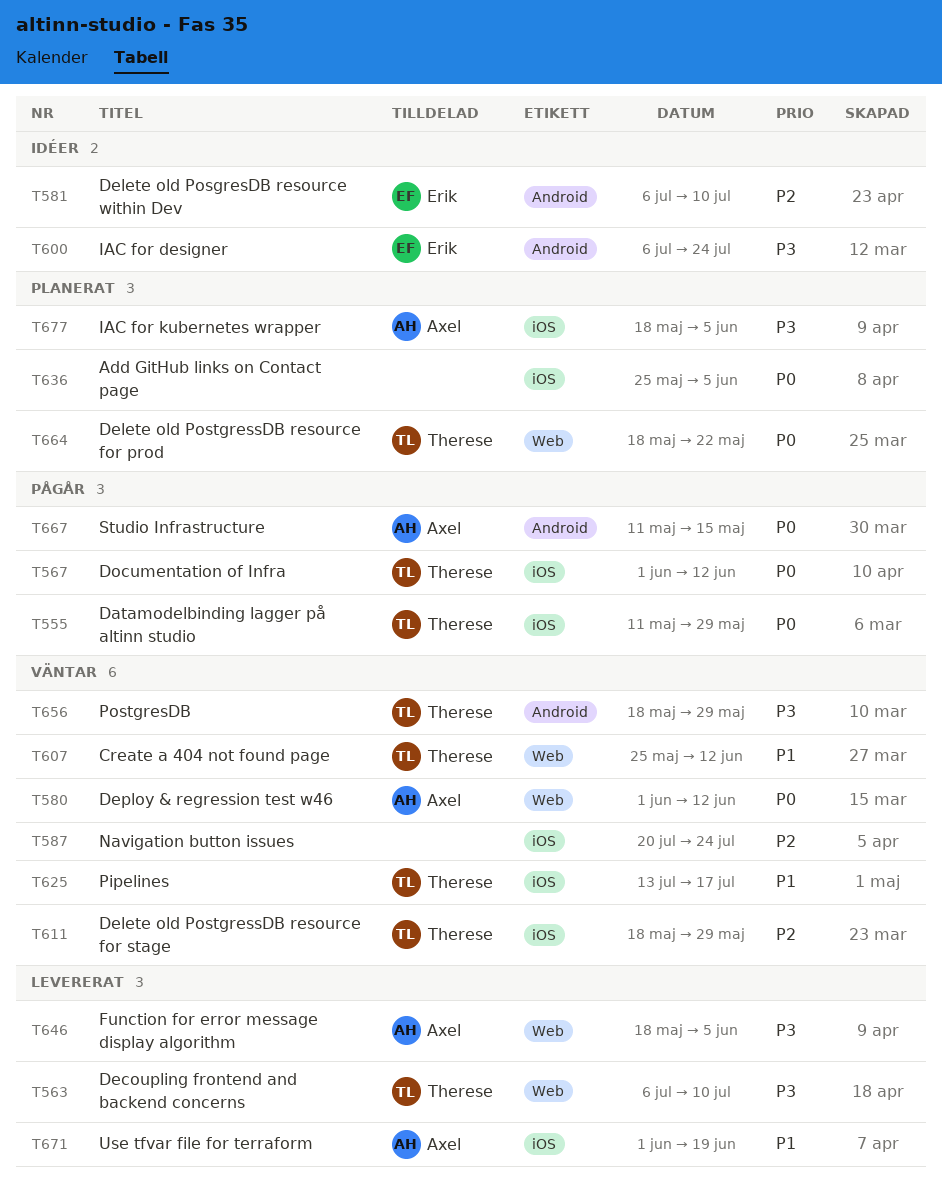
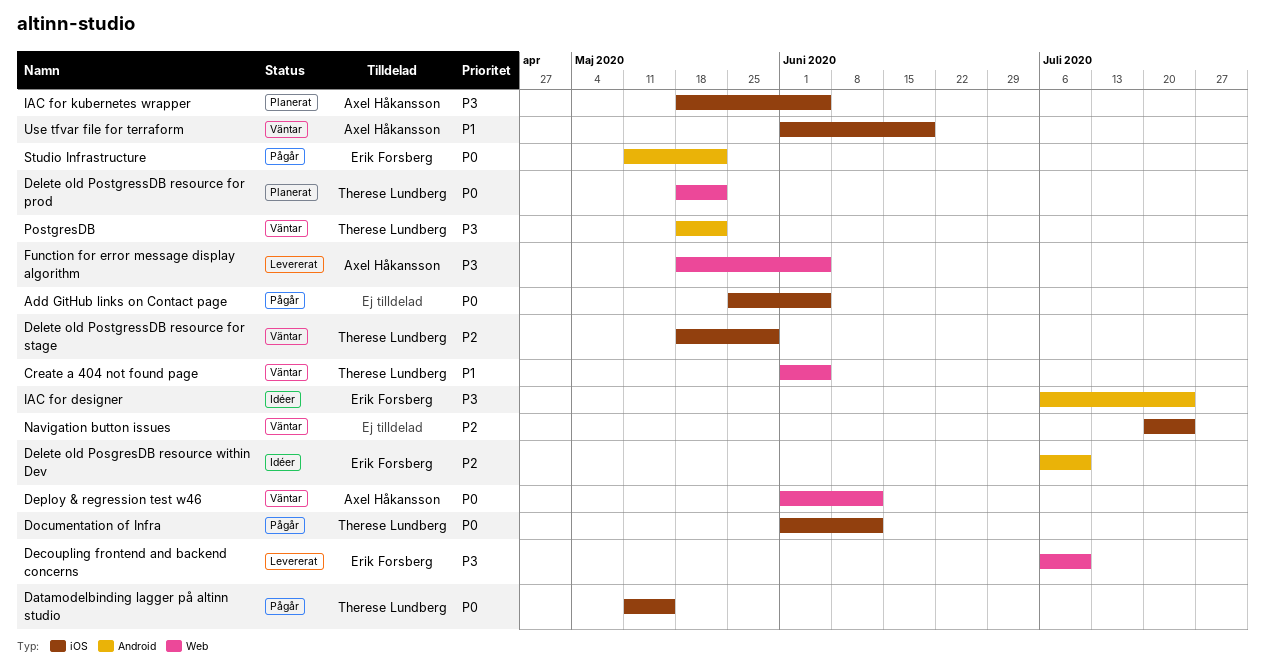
Add GitHub links on Contact page, status: Planerat -> Pågår
Create a 404 not found page, start: May 25 -> Jun 1
Create a 404 not found page, due: Jun 12 -> Jun 5
Datamodelbinding lagger på altinn studio, due: May 29 -> May 15
Decoupling frontend and backend concerns, owner: Therese Lundberg -> Erik Forsberg
Pipelines: present -> none
PostgresDB, due: May 29 -> May 22
Studio Infrastructure, owner: Axel Håkansson -> Erik Forsberg
Studio Infrastructure, due: May 15 -> May 22
Use tfvar file for terraform, status: Levererat -> Väntar

